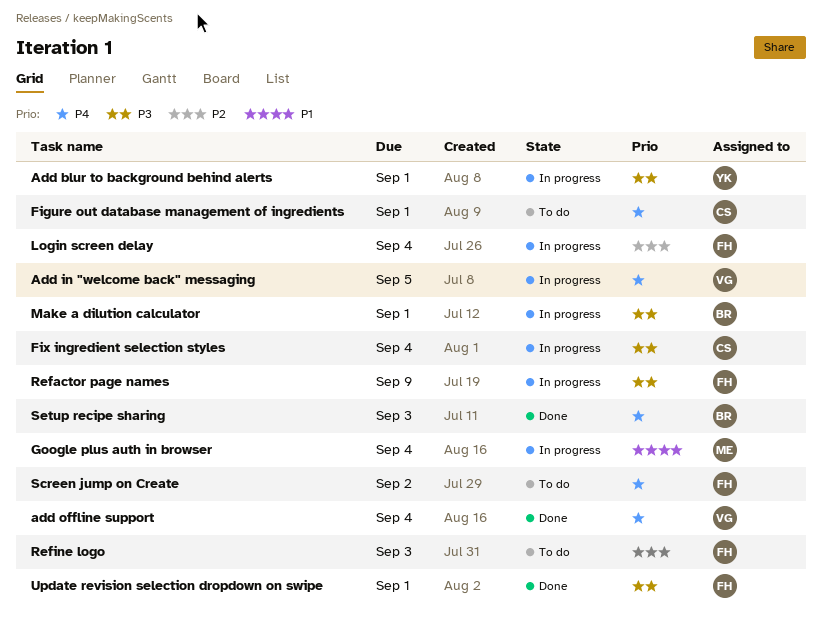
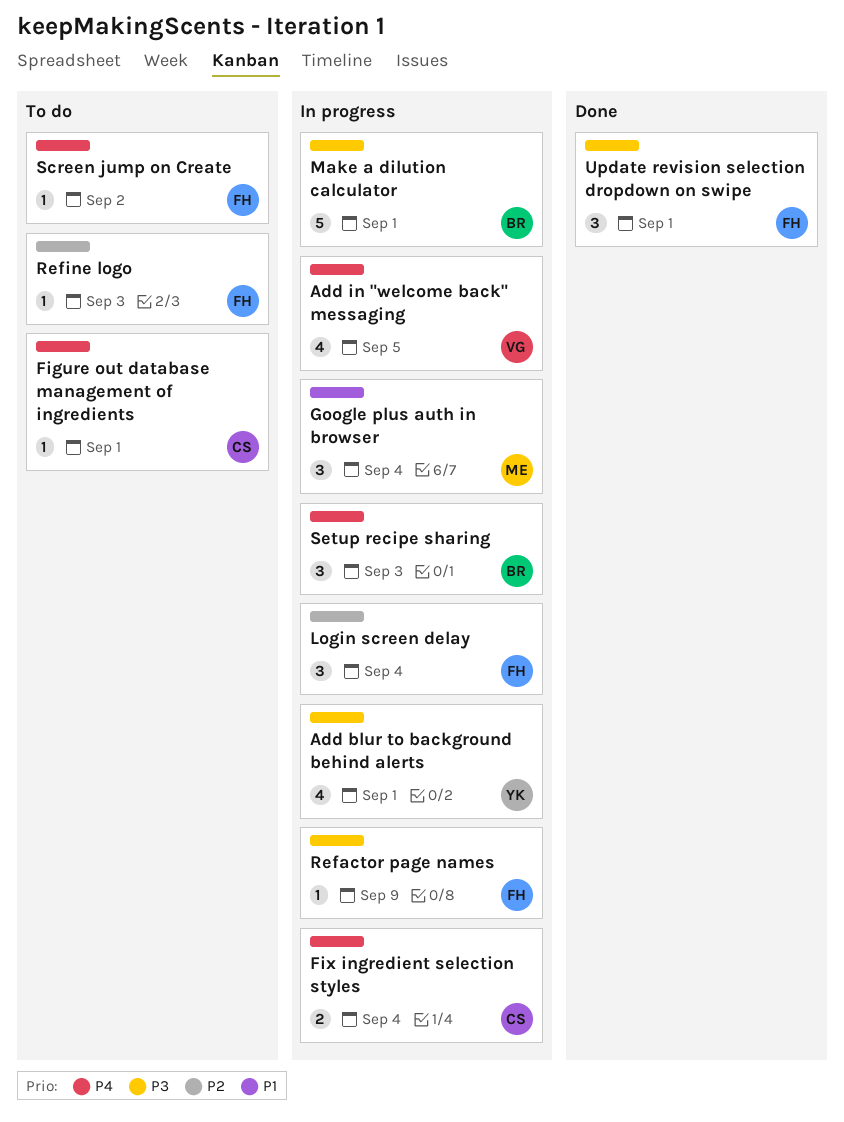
add offline support: present -> none
Fix ingredient selection styles, priority: P3 -> P4
Setup recipe sharing, status: Done -> In progress

